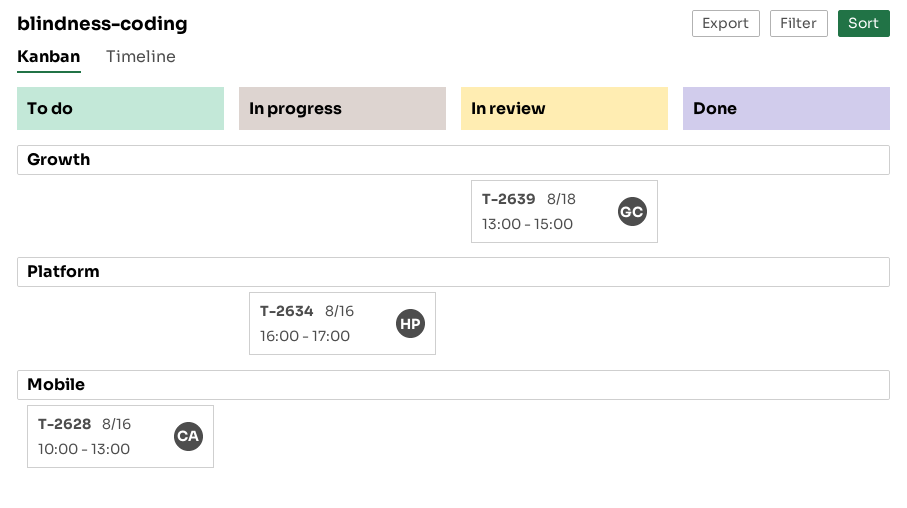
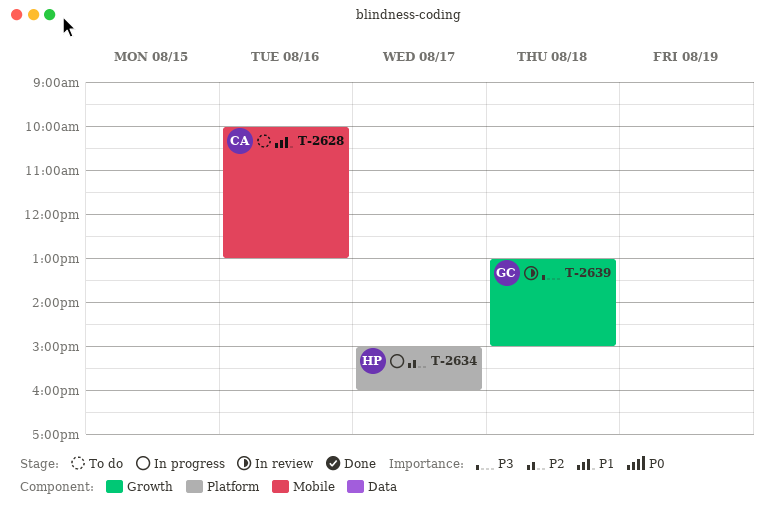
T-2634, day: Aug 16 -> Aug 17
T-2634, begins: 16:00 -> 15:00
T-2634, ends: 17:00 -> 16:00

